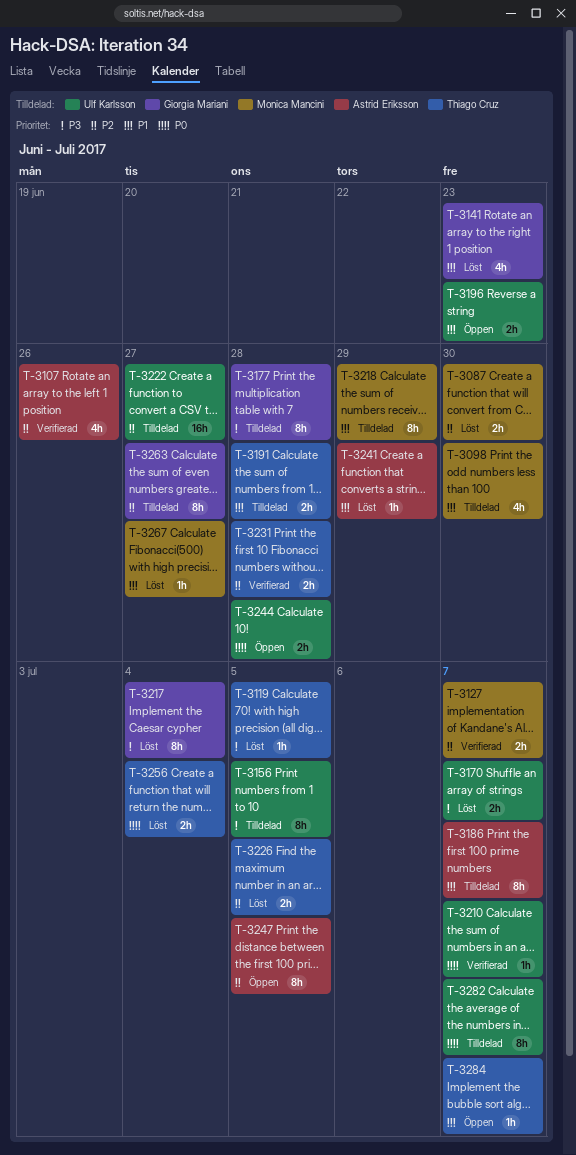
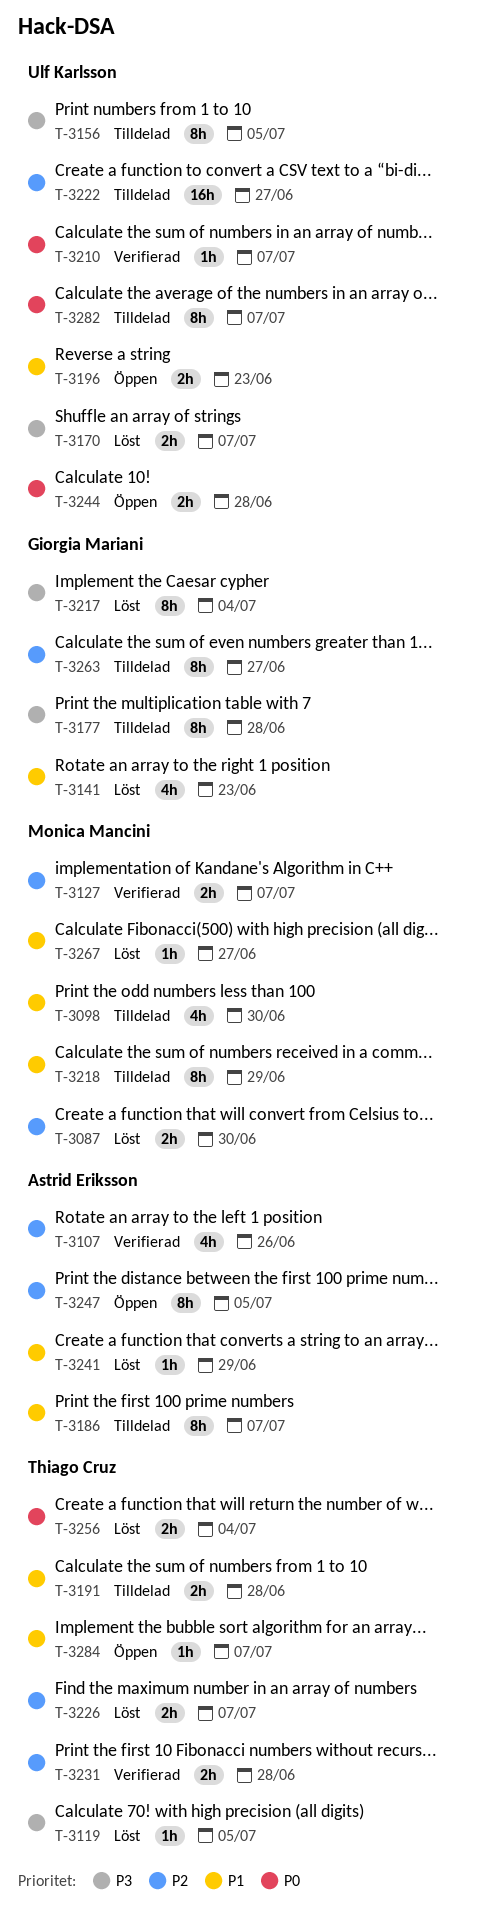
T-3226, due: Jul 5 -> Jul 7

